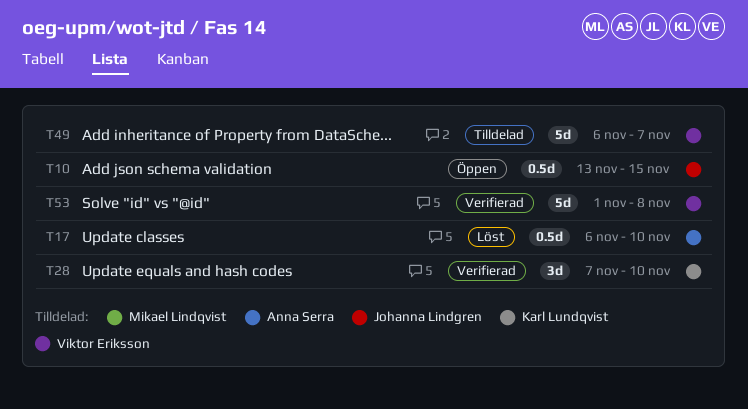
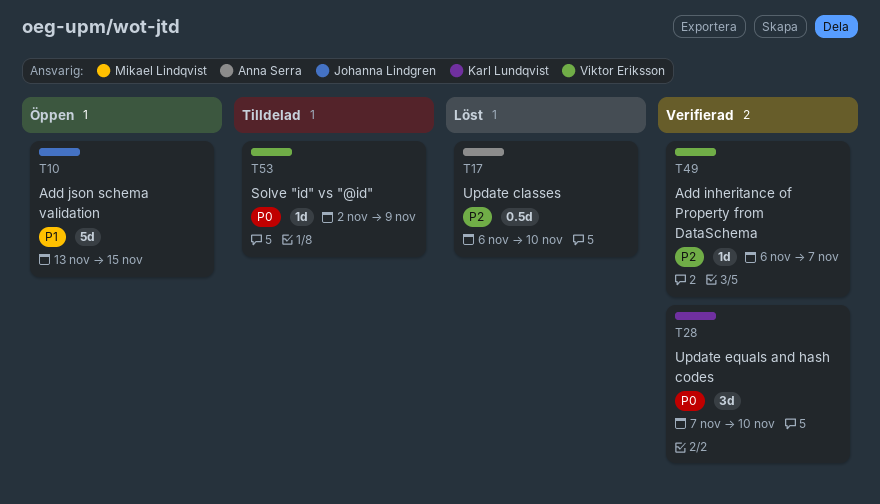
T10, estimate: 0.5d -> 5d
T49, status: Tilldelad -> Verifierad
T49, estimate: 5d -> 1d
T53, status: Verifierad -> Tilldelad
T53, estimate: 5d -> 1d
T53, start: Nov 1 -> Nov 2
T53, due: Nov 8 -> Nov 9

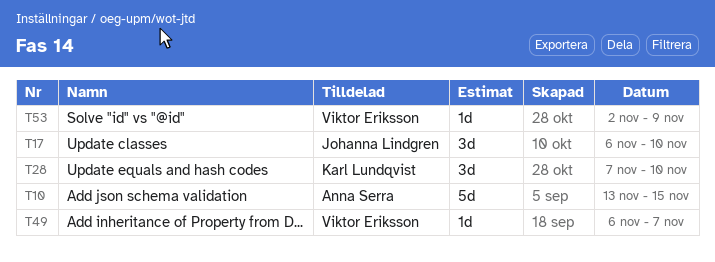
T10, owner: Johanna Lindgren -> Anna Serra
T17, owner: Anna Serra -> Johanna Lindgren
T17, estimate: 0.5d -> 3d

